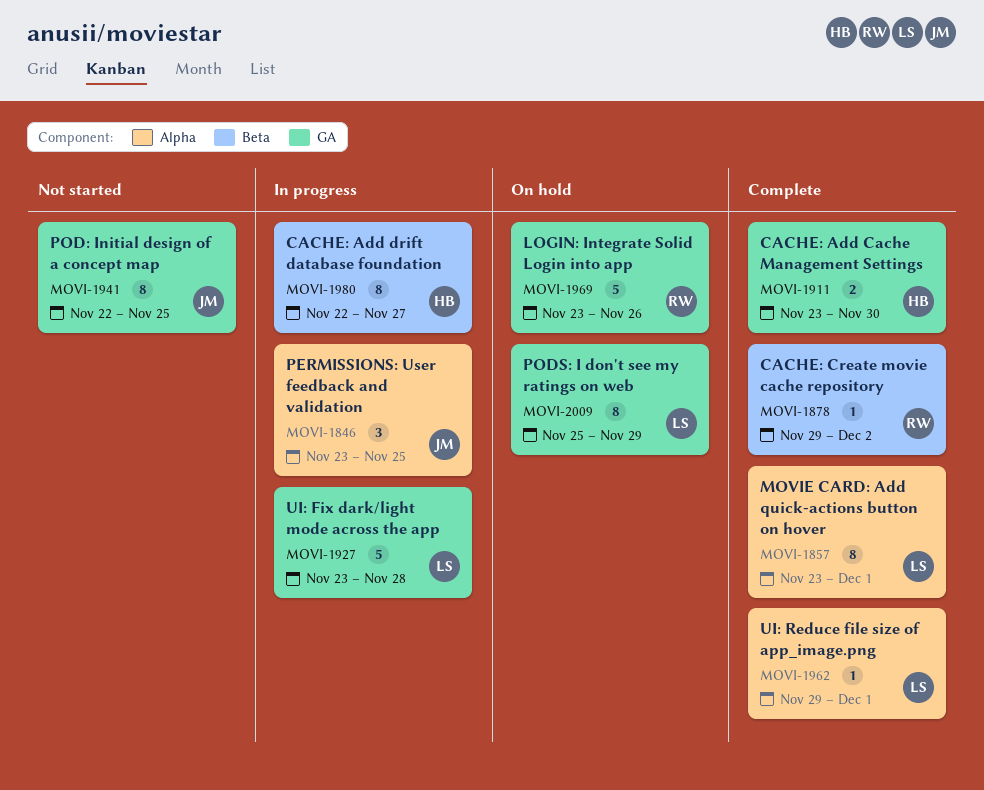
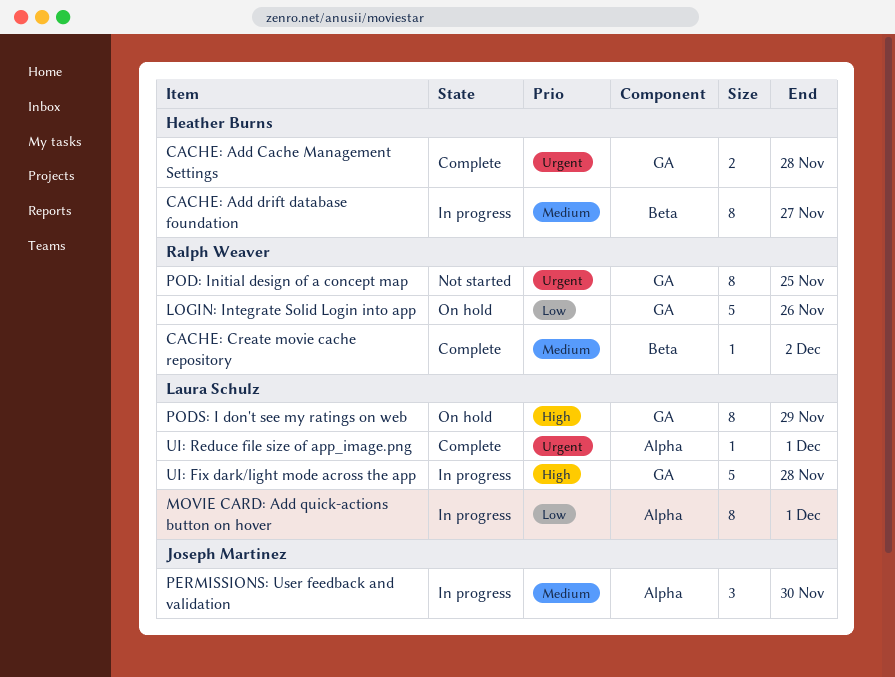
CACHE: Add Cache Management Settings, due: Nov 30 -> Nov 28
MOVIE CARD: Add quick-actions button on hover, status: Complete -> In progress
PERMISSIONS: User feedback and validation, due: Nov 25 -> Nov 30
POD: Initial design of a concept map, owner: Joseph Martinez -> Ralph Weaver

